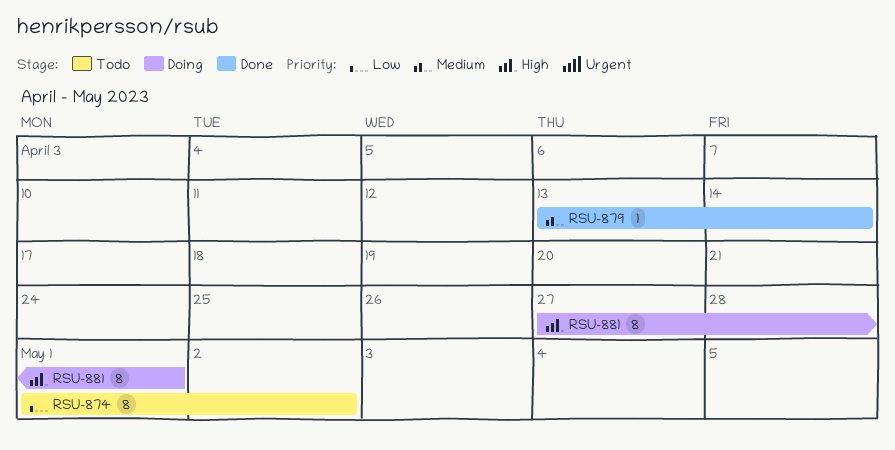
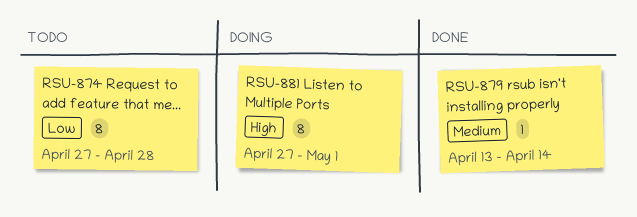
RSU-874, start: May 1 -> Apr 27
RSU-874, due: May 2 -> Apr 28

